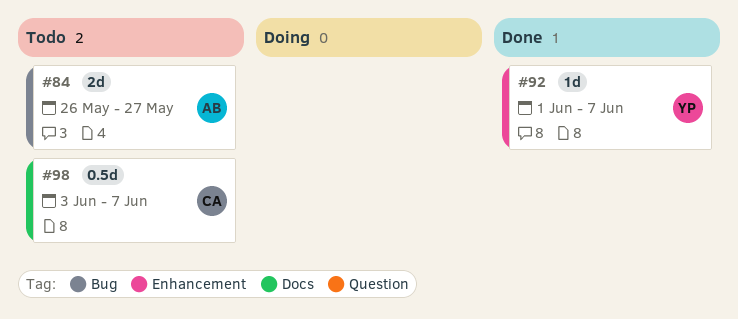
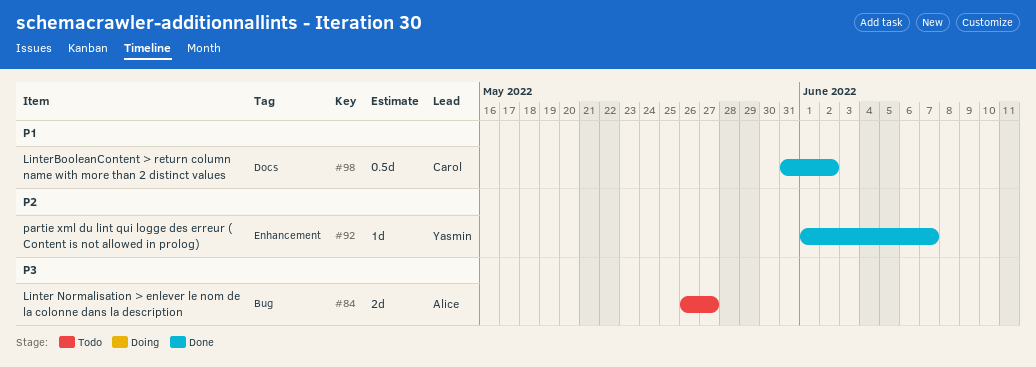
#98, status: Todo -> Done
#98, start: Jun 3 -> May 31
#98, due: Jun 7 -> Jun 2

